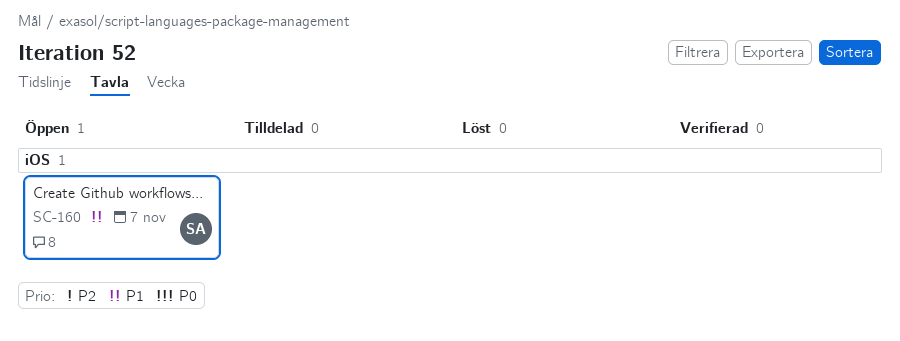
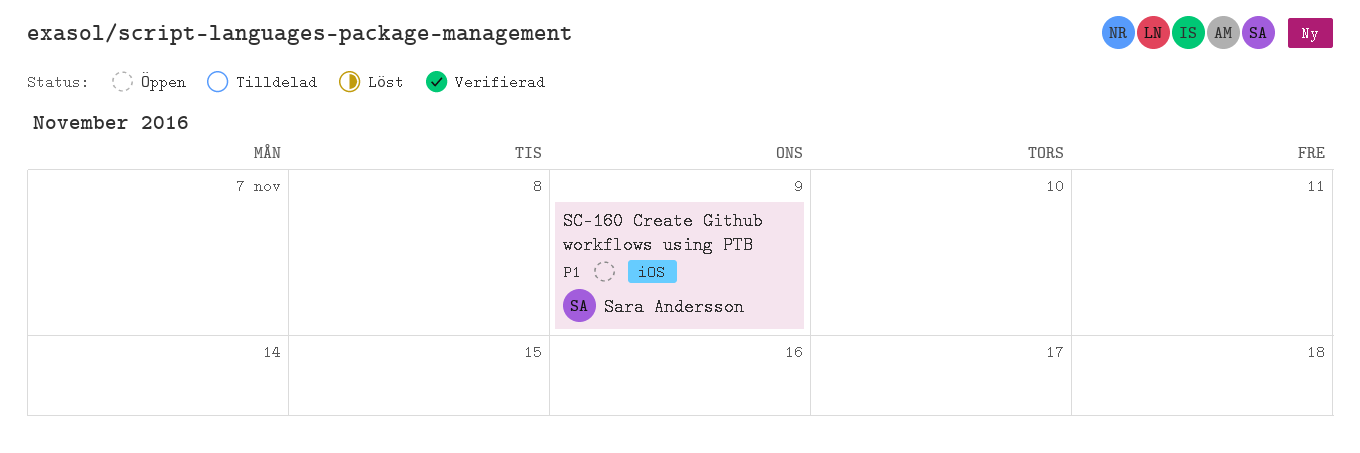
SC-160, due: Nov 7 -> Nov 9

